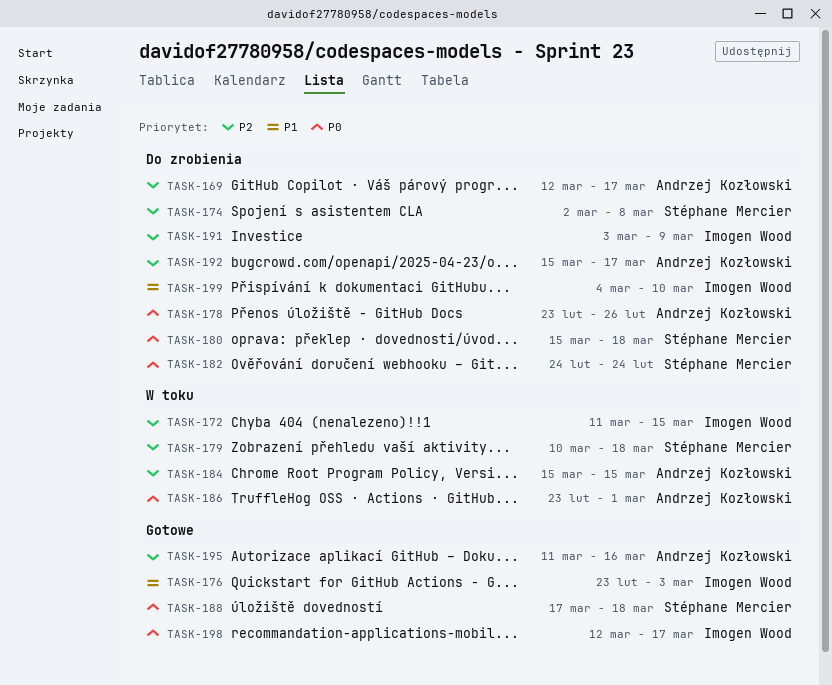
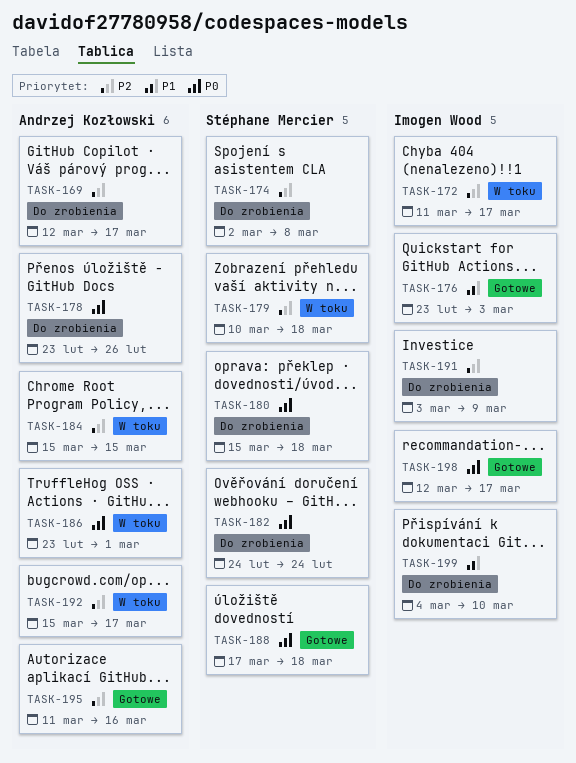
TASK-172, due: Mar 15 -> Mar 17
TASK-192, status: Do zrobienia -> W toku

